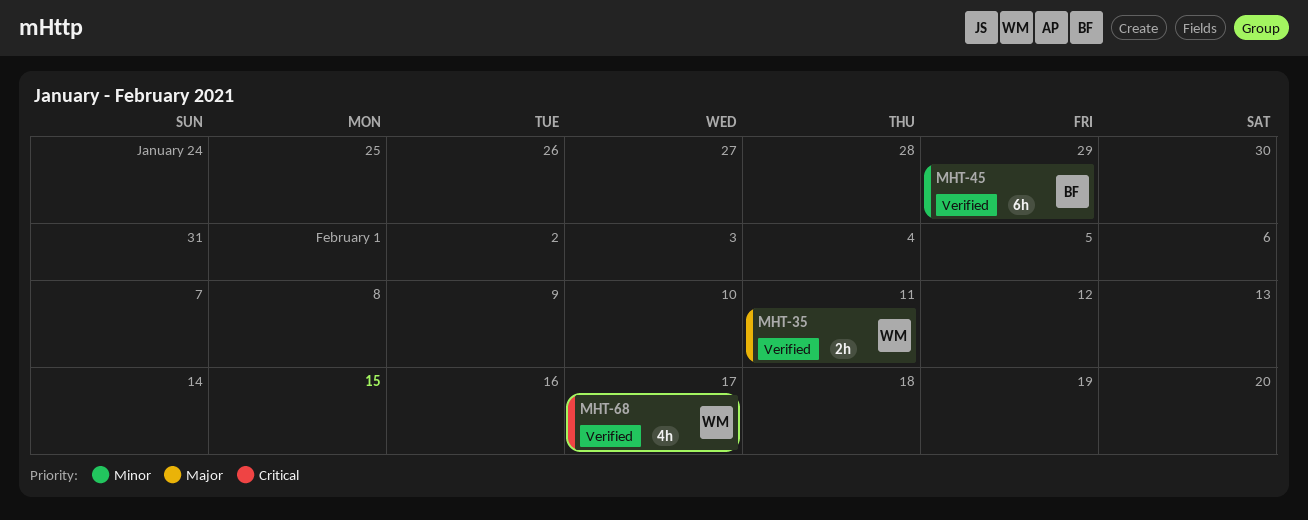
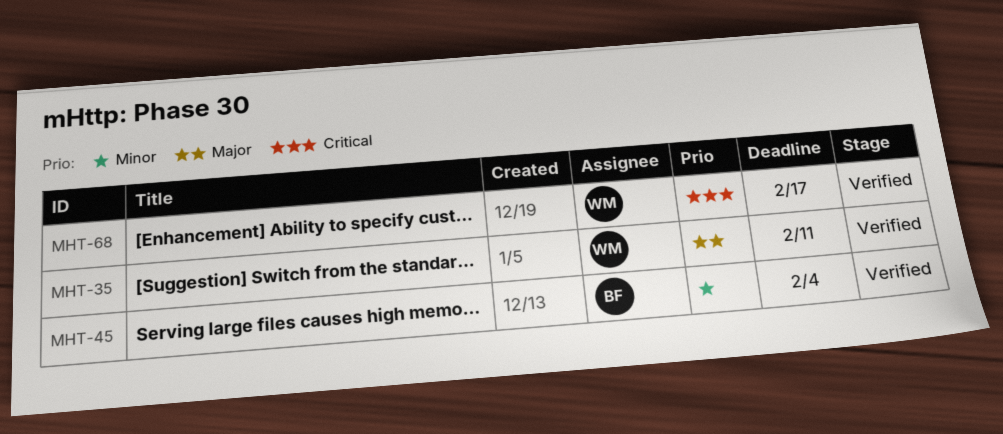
MHT-45, due: Jan 29 -> Feb 4

